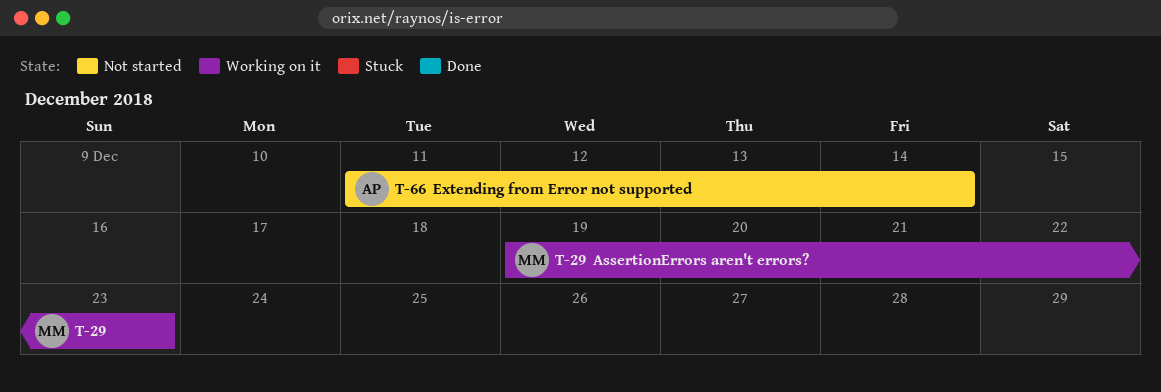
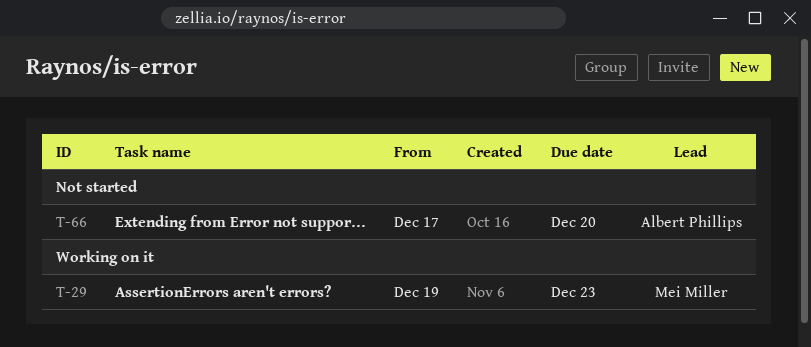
T-66, start: Dec 11 -> Dec 17
T-66, due: Dec 14 -> Dec 20

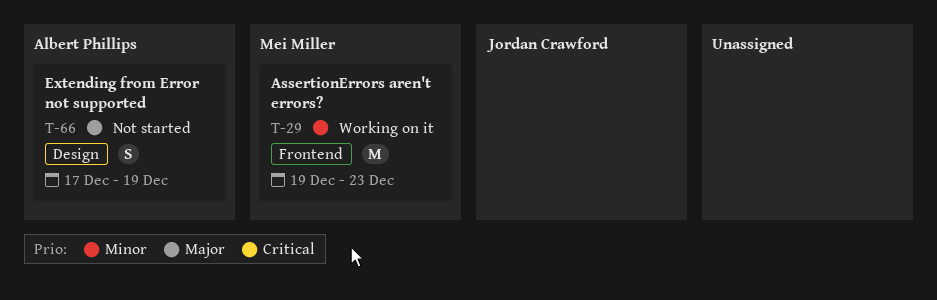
T-66, due: Dec 20 -> Dec 19

